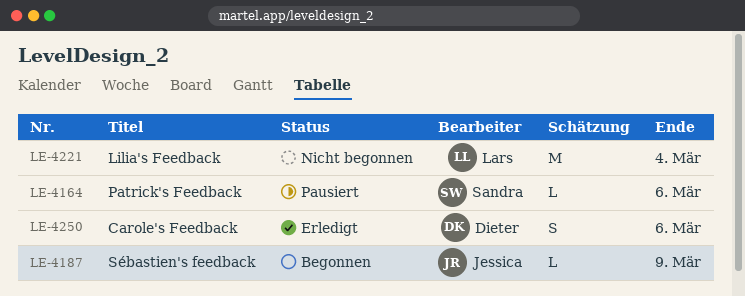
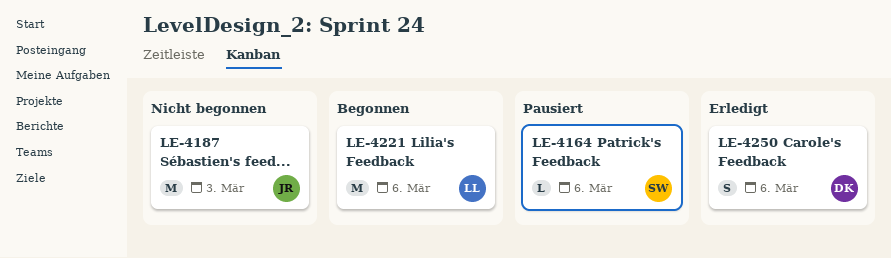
LE-4187, status: Begonnen -> Nicht begonnen
LE-4187, estimate: L -> M
LE-4187, due: Mar 9 -> Mar 3
LE-4221, status: Nicht begonnen -> Begonnen
LE-4221, due: Mar 4 -> Mar 6

